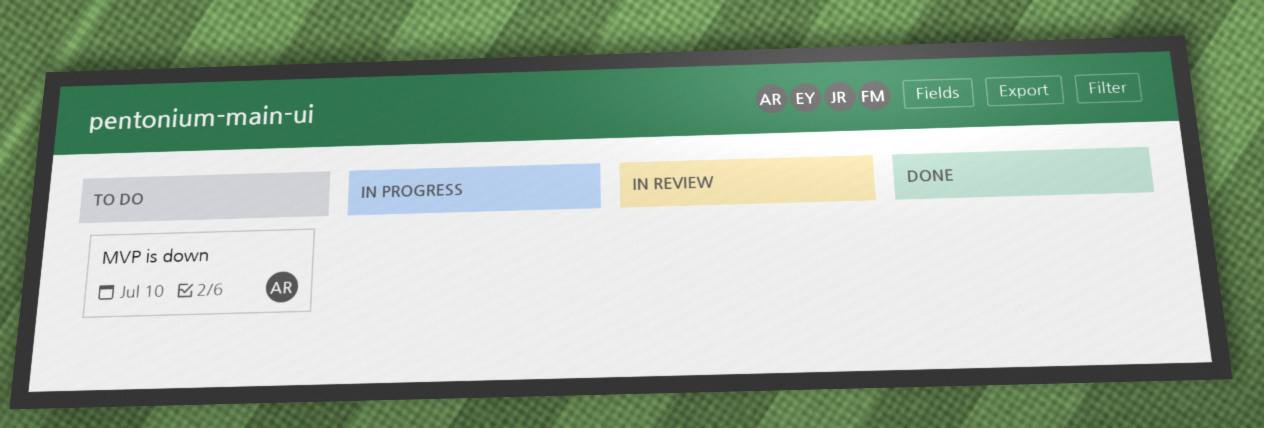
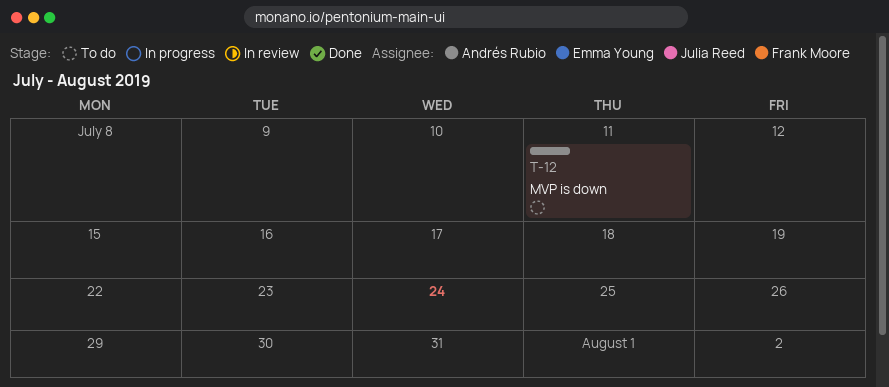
MVP is down, due: Jul 10 -> Jul 11

